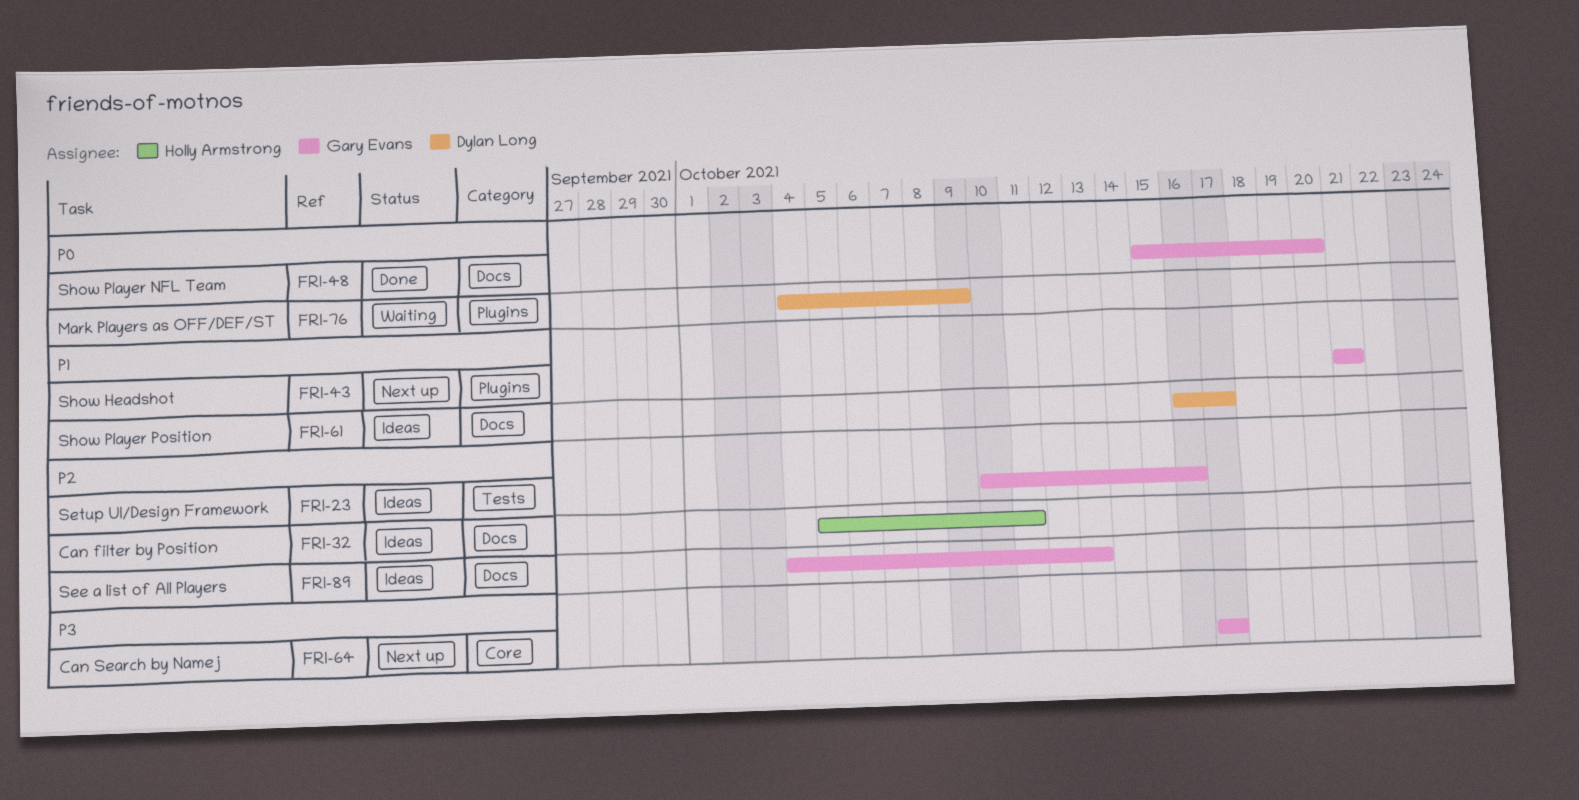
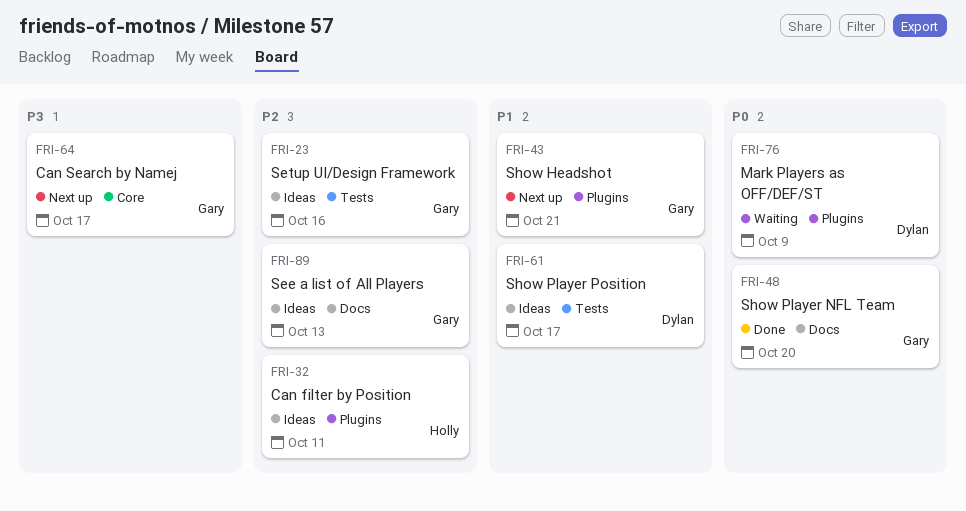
FRI-32, label: Docs -> Plugins
FRI-61, label: Docs -> Tests

